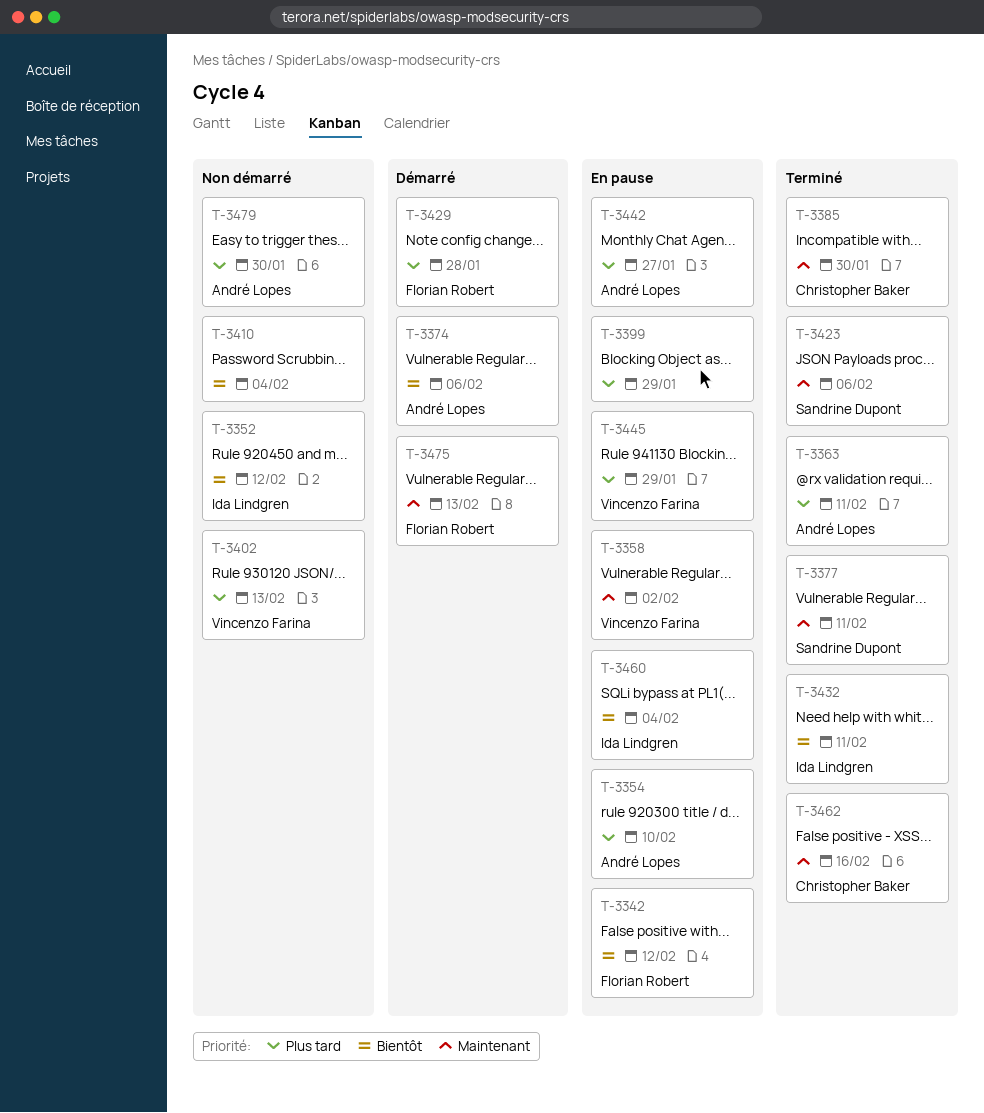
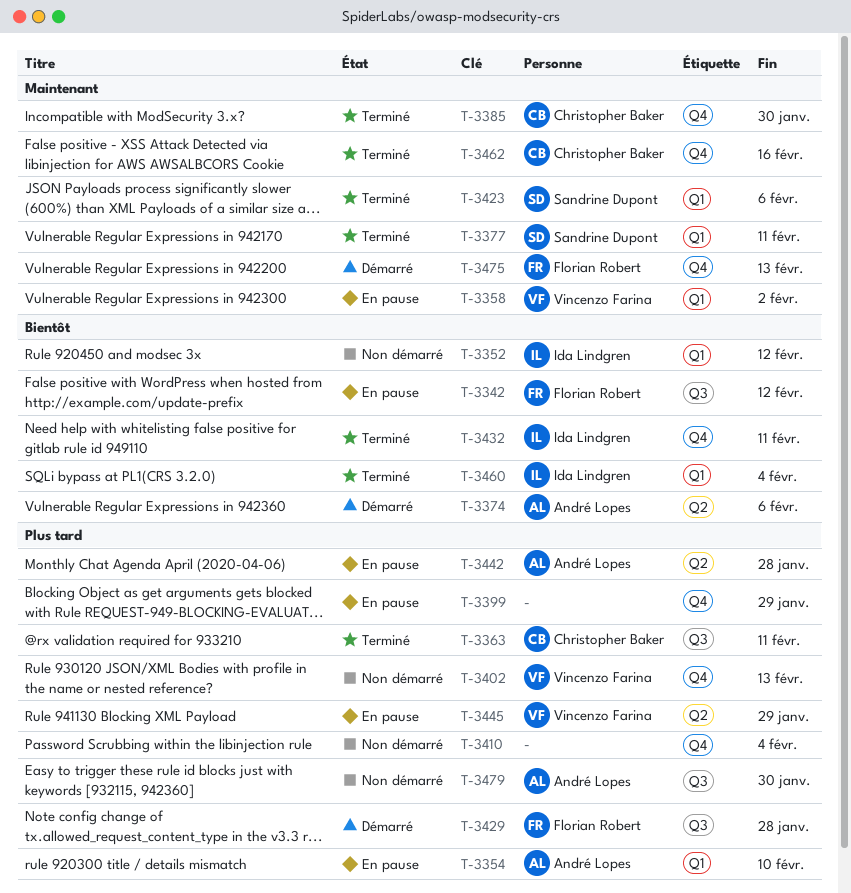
T-3363, owner: André Lopes -> Christopher Baker
T-3410, priority: Bientôt -> Plus tard
T-3442, due: Jan 27 -> Jan 28
T-3460, status: En pause -> Terminé

